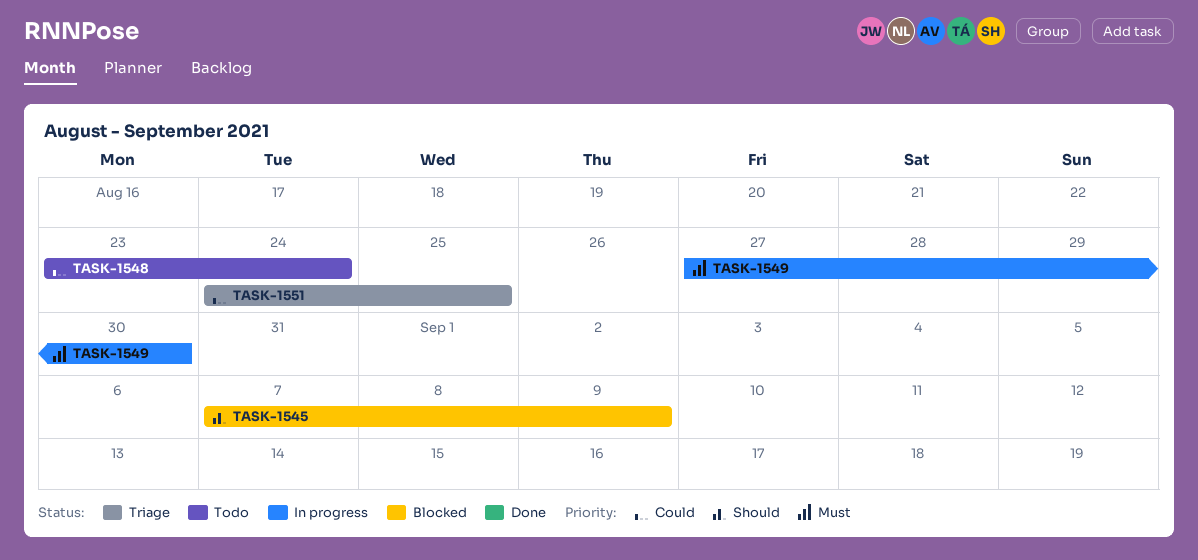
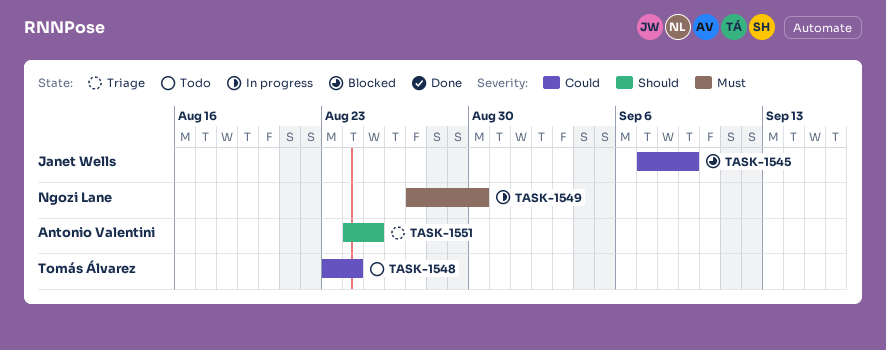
TASK-1545, priority: Should -> Could
TASK-1551, priority: Could -> Should

